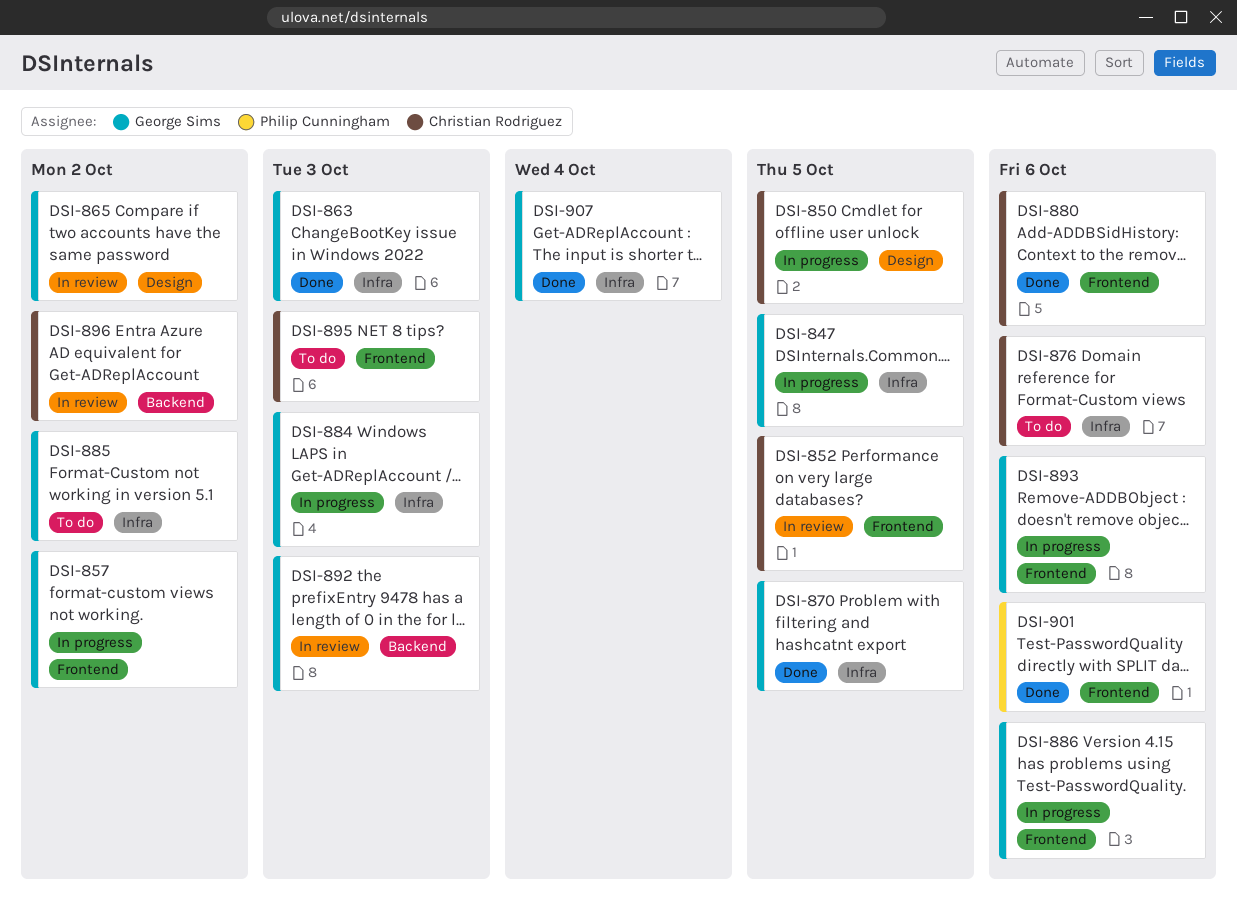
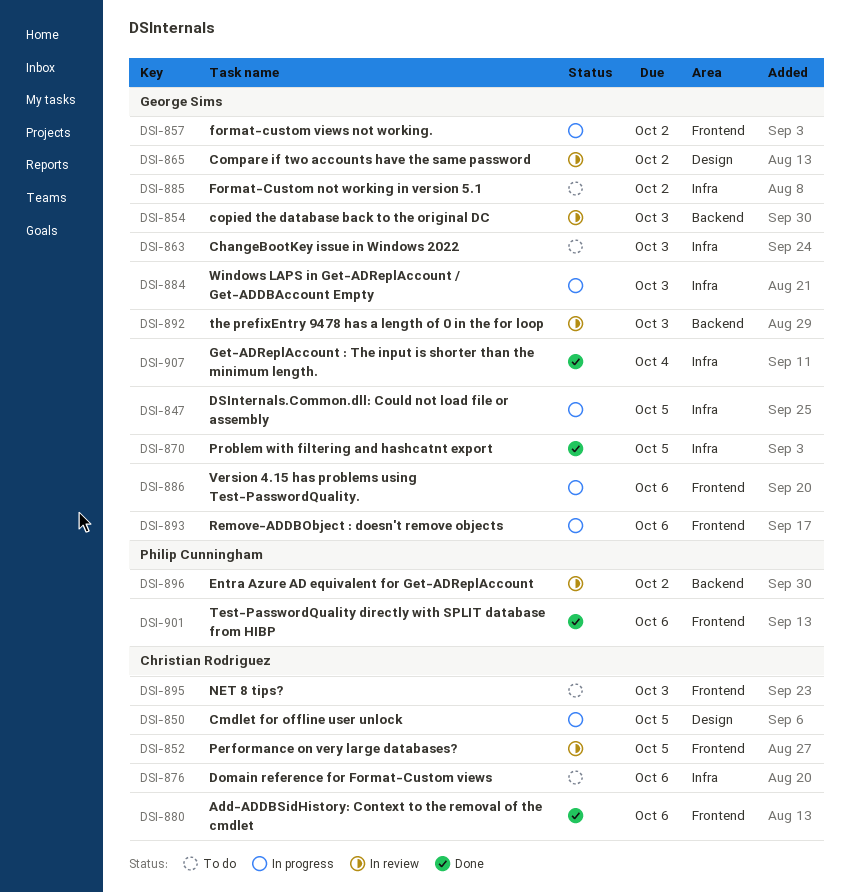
DSI-854: none -> present
DSI-863, status: Done -> To do
DSI-896, owner: Christian Rodriguez -> Philip Cunningham

